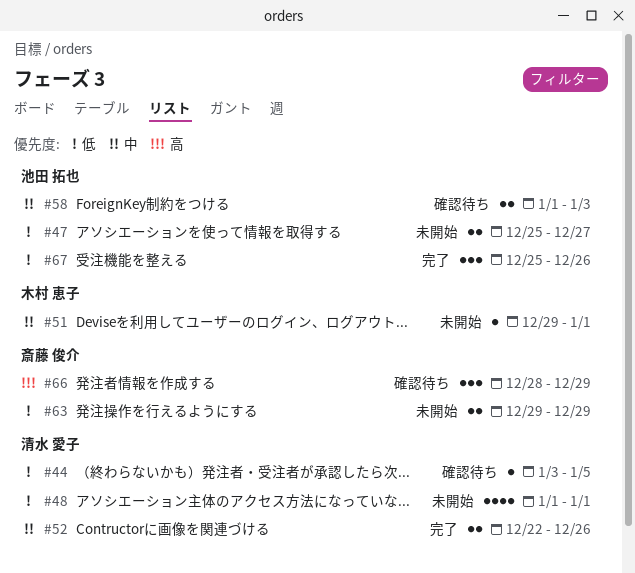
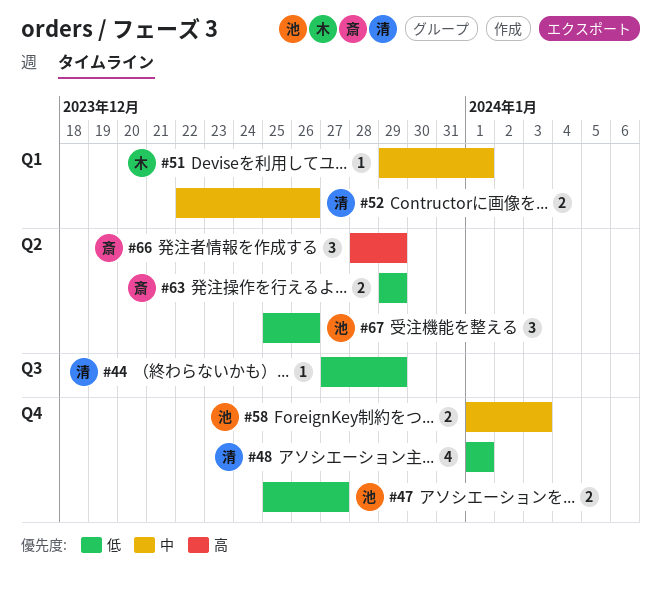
#44, start: Jan 3 -> Dec 27
#44, due: Jan 5 -> Dec 29

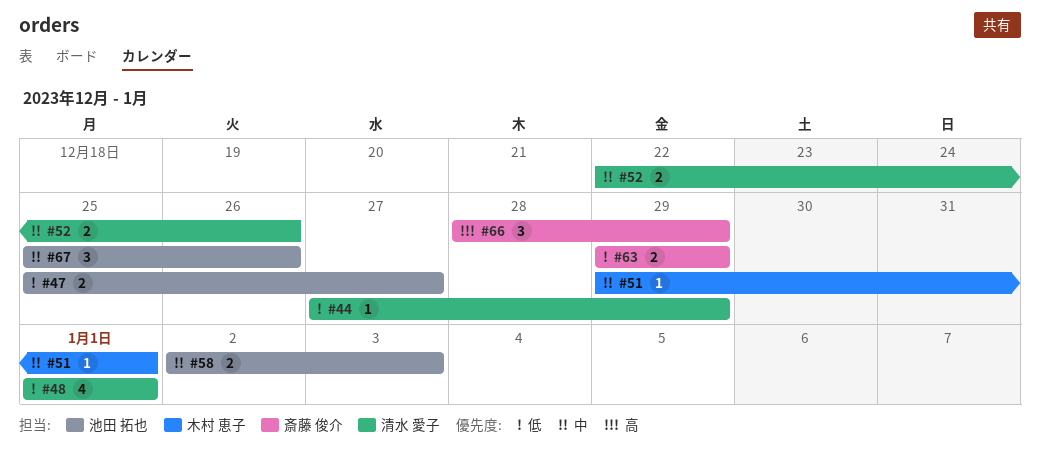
#58, start: Jan 1 -> Jan 2
#67, priority: 低 -> 中

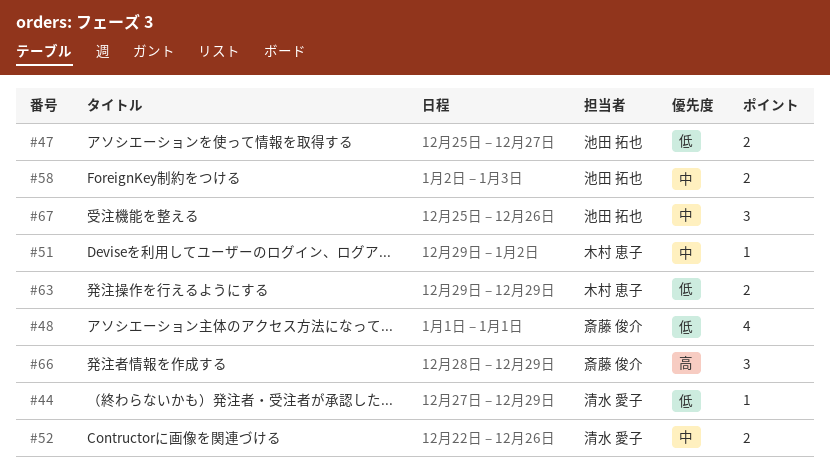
#48, owner: 清水 愛子 -> 斎藤 俊介
#51, due: Jan 1 -> Jan 2
#63, owner: 斎藤 俊介 -> 木村 恵子

